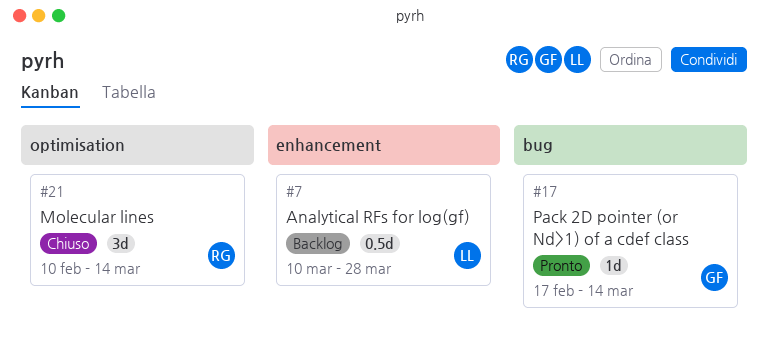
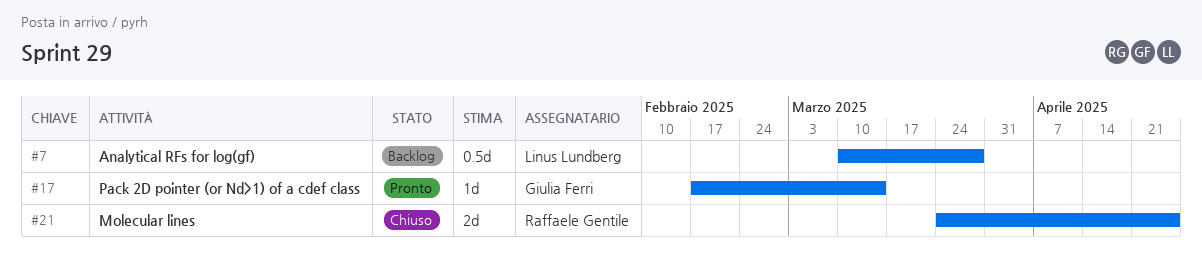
#21, estimate: 3d -> 2d
#21, start: Feb 10 -> Mar 24
#21, due: Mar 14 -> Apr 25

